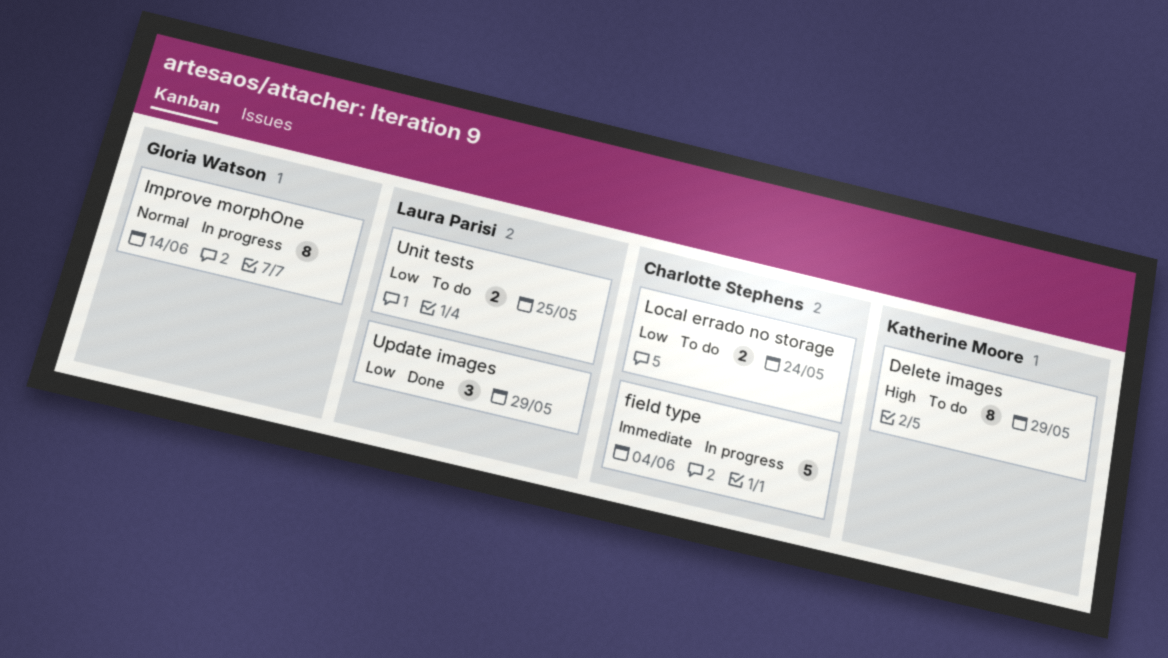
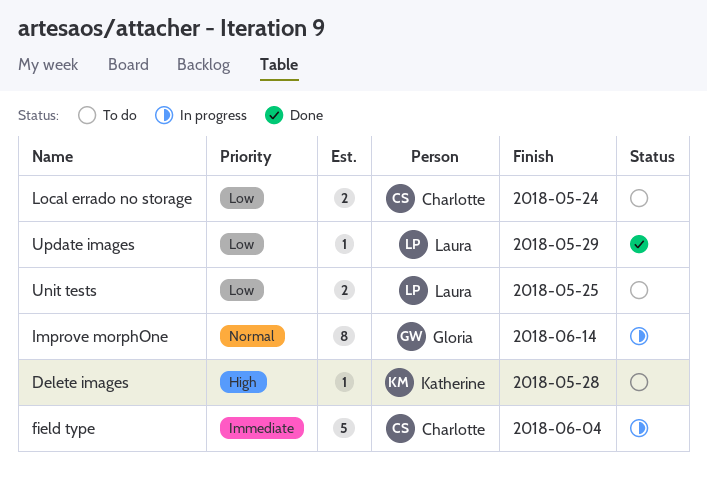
Delete images, estimate: 8 -> 1
Delete images, due: May 29 -> May 28
Update images, estimate: 3 -> 1

